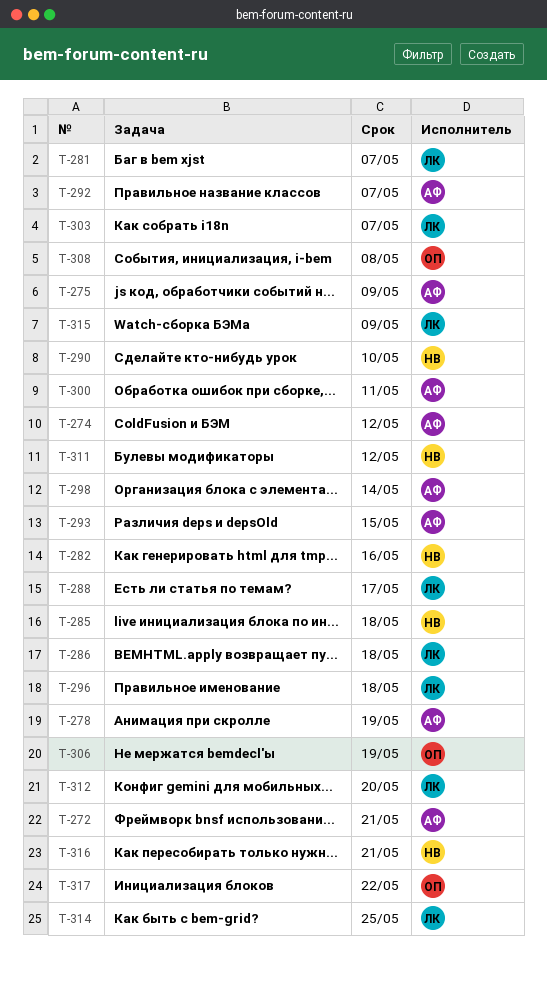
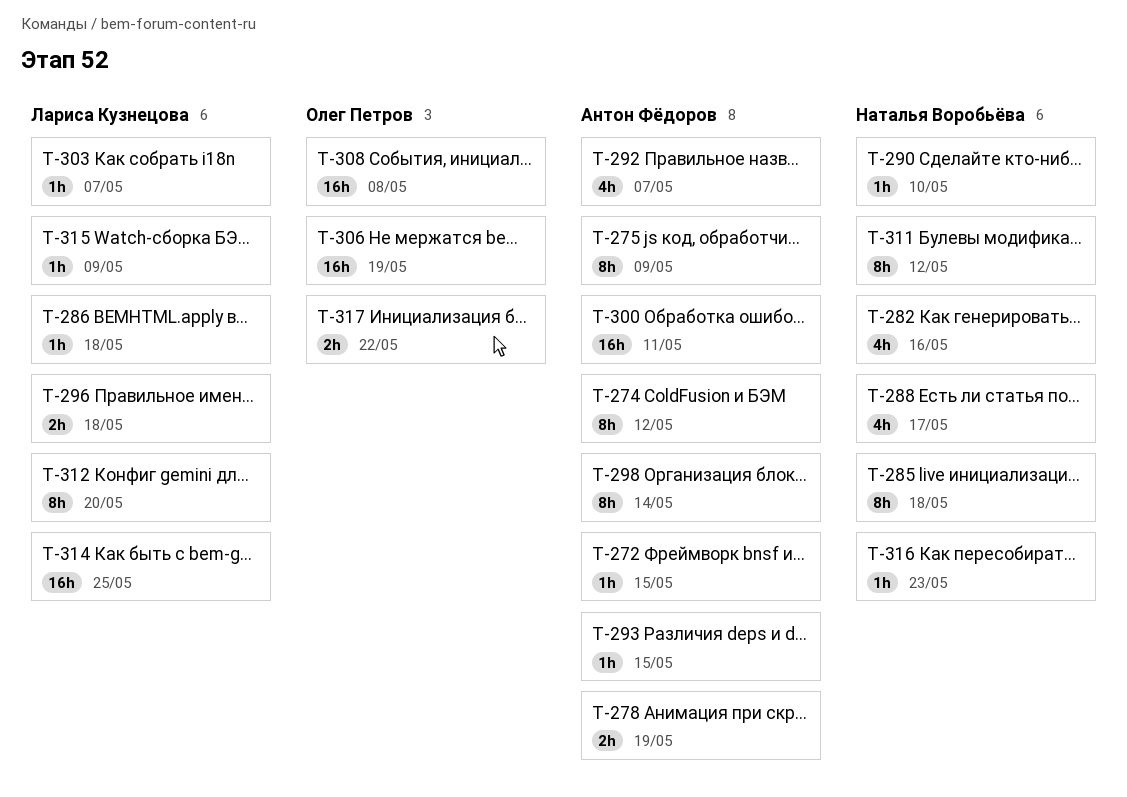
T-272, due: May 21 -> May 15
T-281: present -> none
T-288, owner: Лариса Кузнецова -> Наталья Воробьёва
T-316, due: May 21 -> May 23

